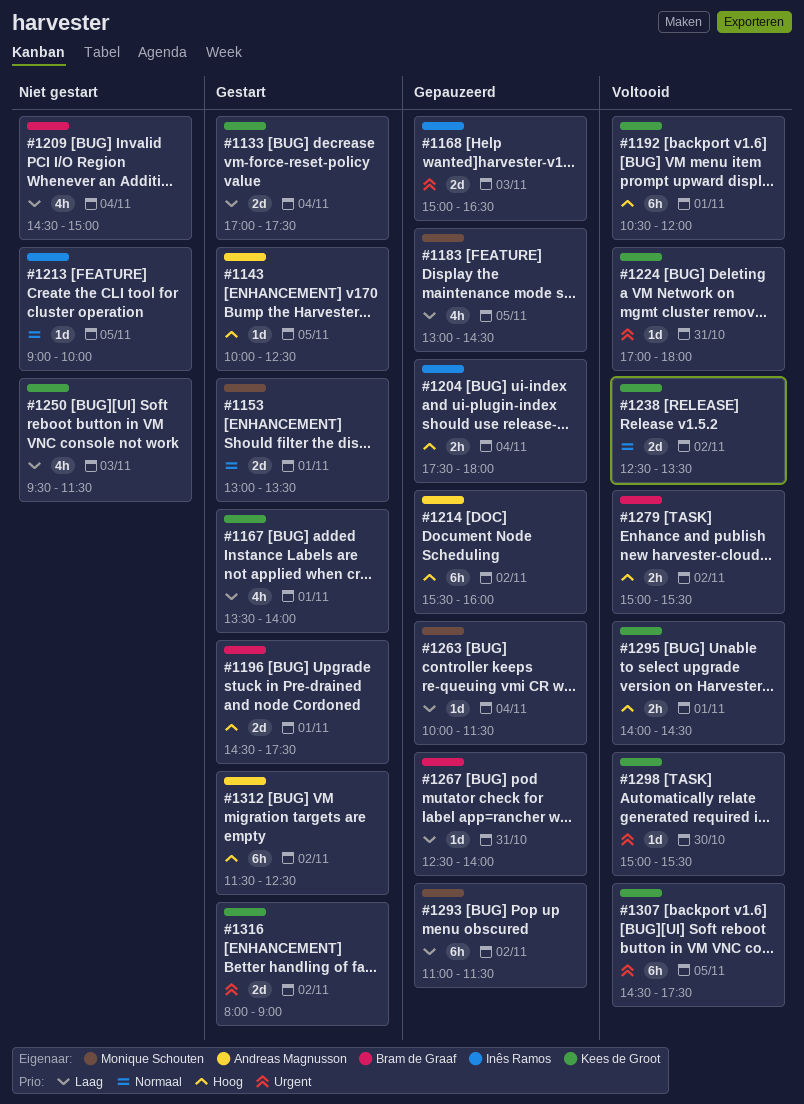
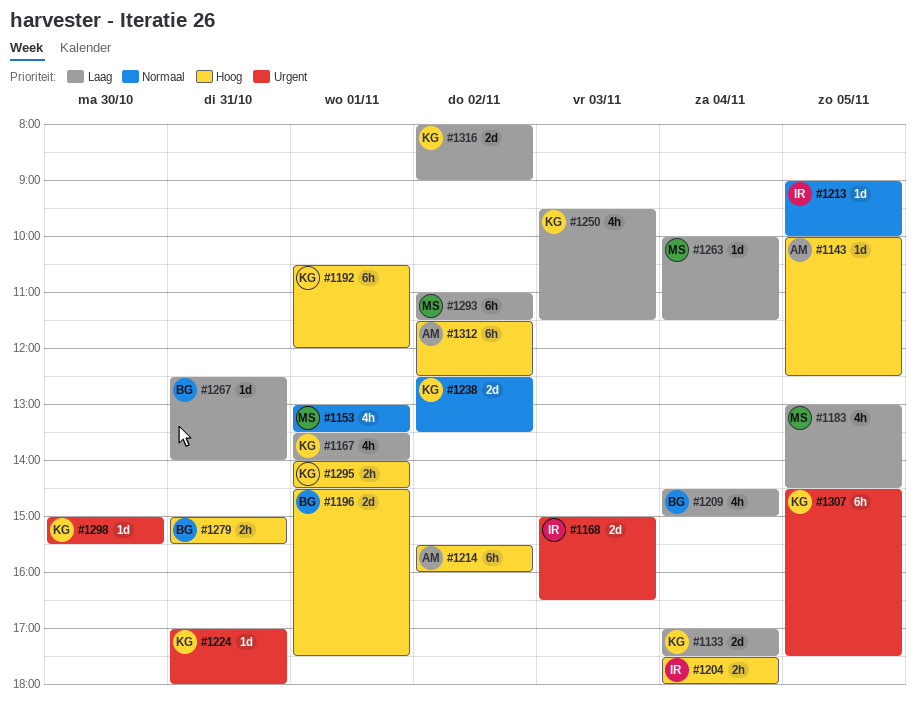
#1153, estimate: 2d -> 4h
#1279, day: Nov 2 -> Oct 31
#1316, priority: Urgent -> Laag

